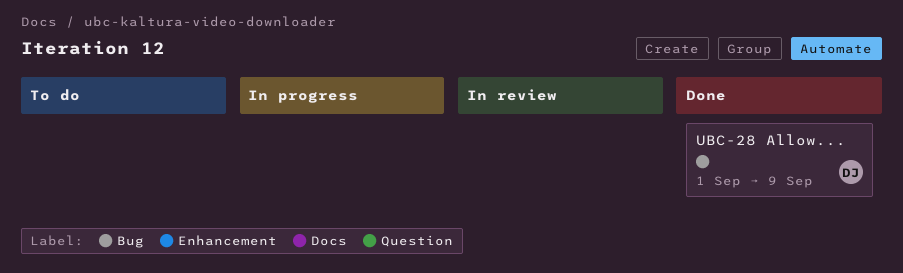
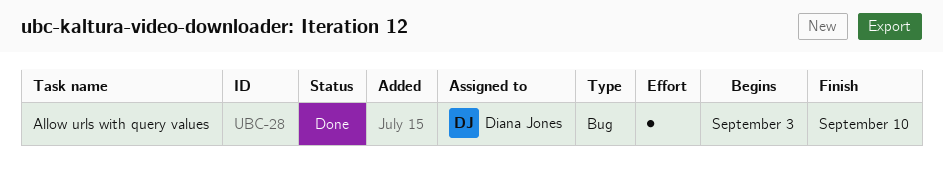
UBC-28, start: Sep 1 -> Sep 3
UBC-28, due: Sep 9 -> Sep 10

